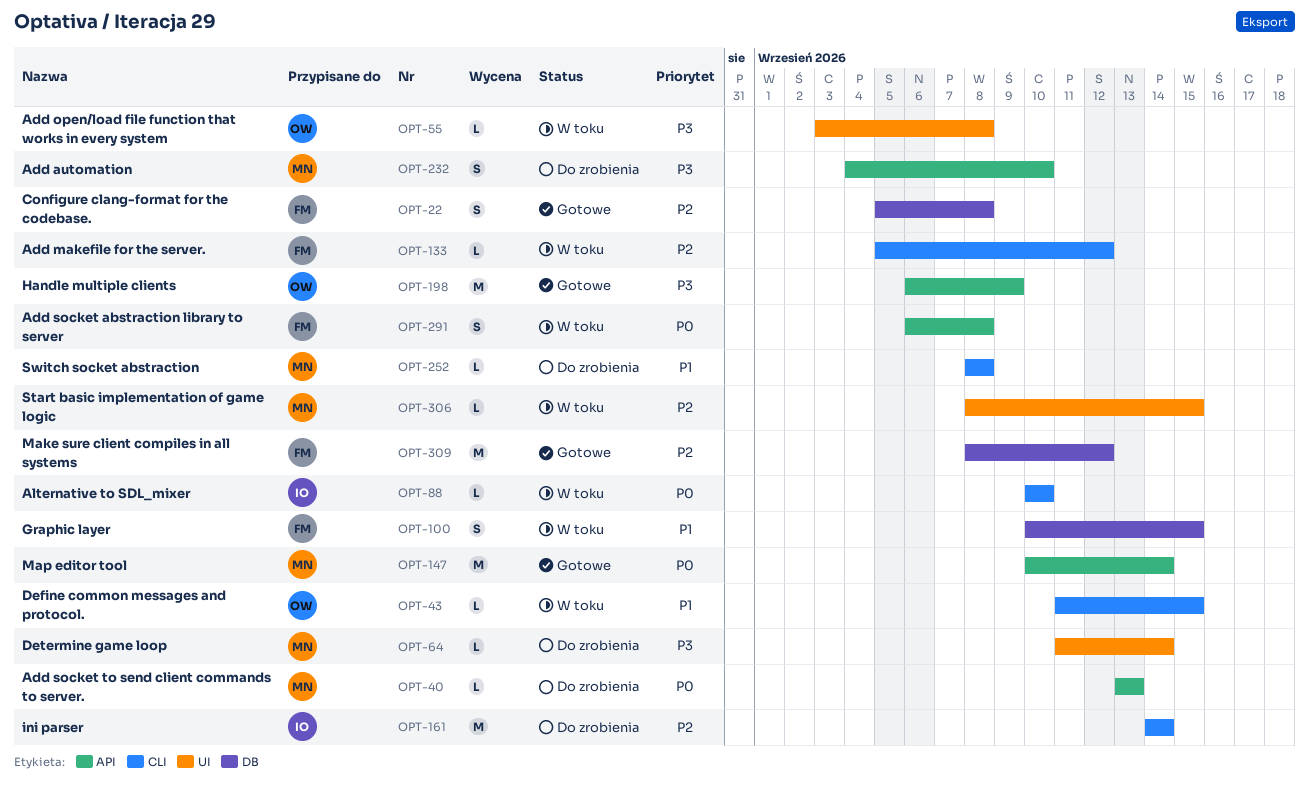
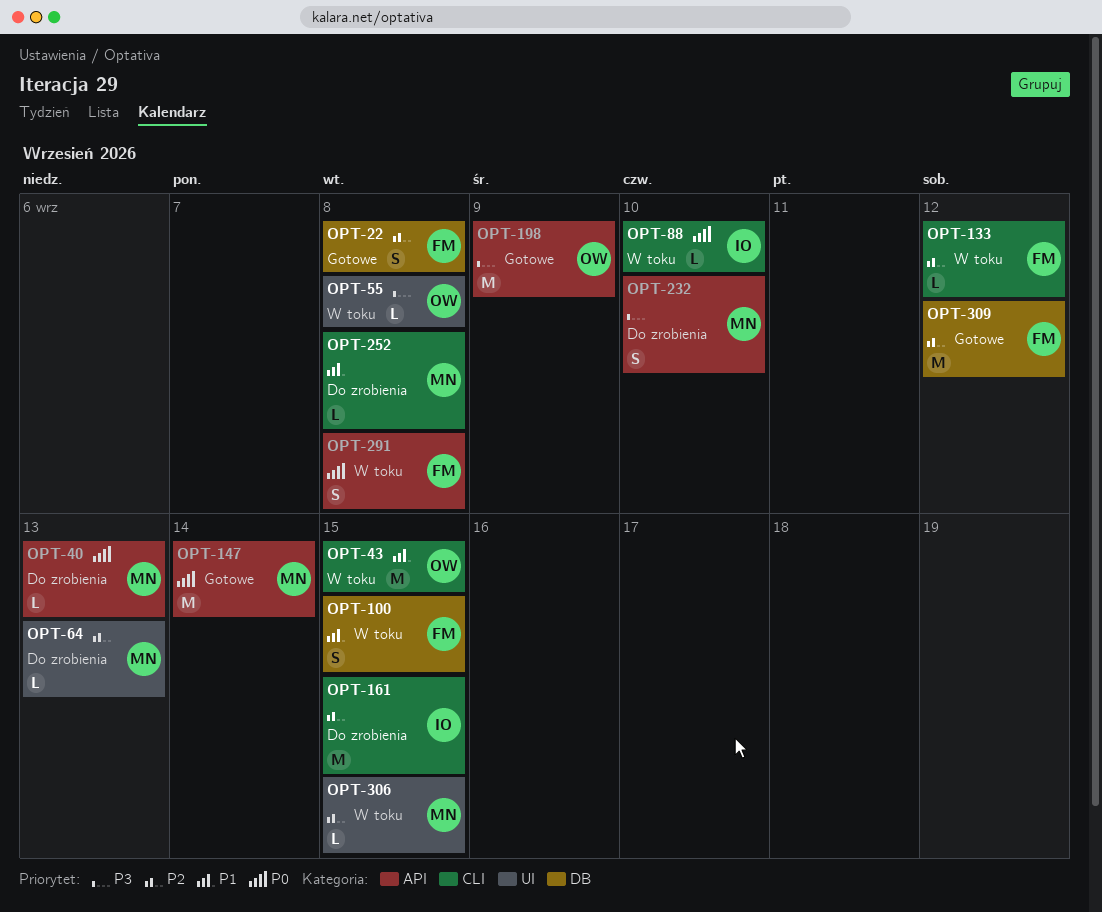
OPT-43, estimate: L -> M
OPT-64, priority: P3 -> P2
OPT-64, due: Sep 14 -> Sep 13
OPT-161, due: Sep 14 -> Sep 15

